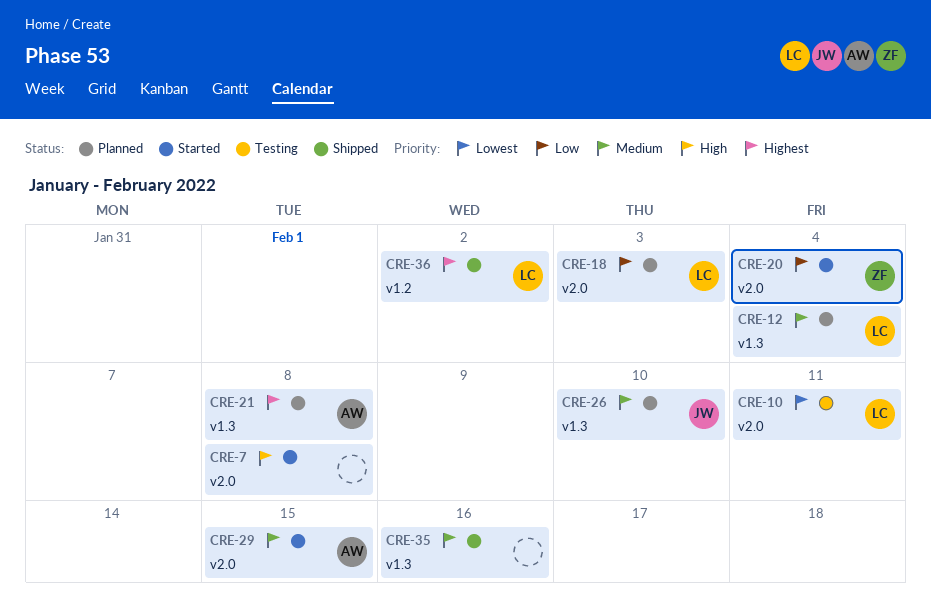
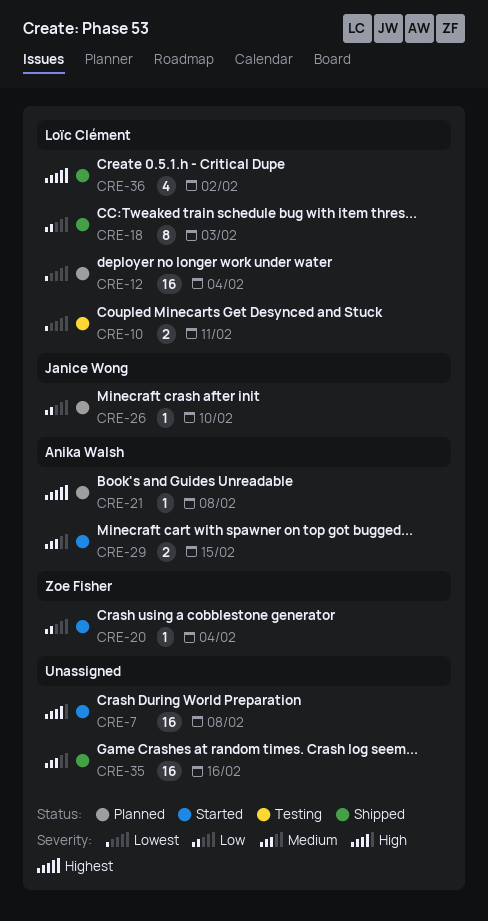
CRE-12, priority: Medium -> Lowest
CRE-18, status: Planned -> Shipped
CRE-26, priority: Medium -> Low

